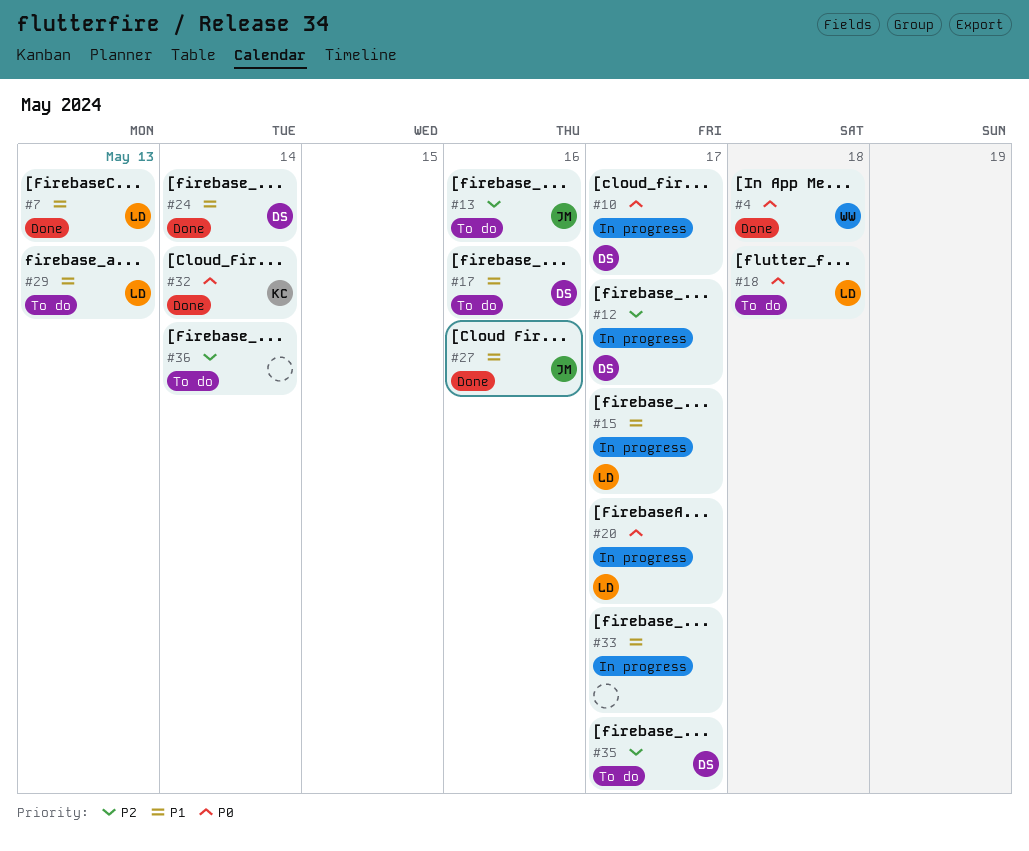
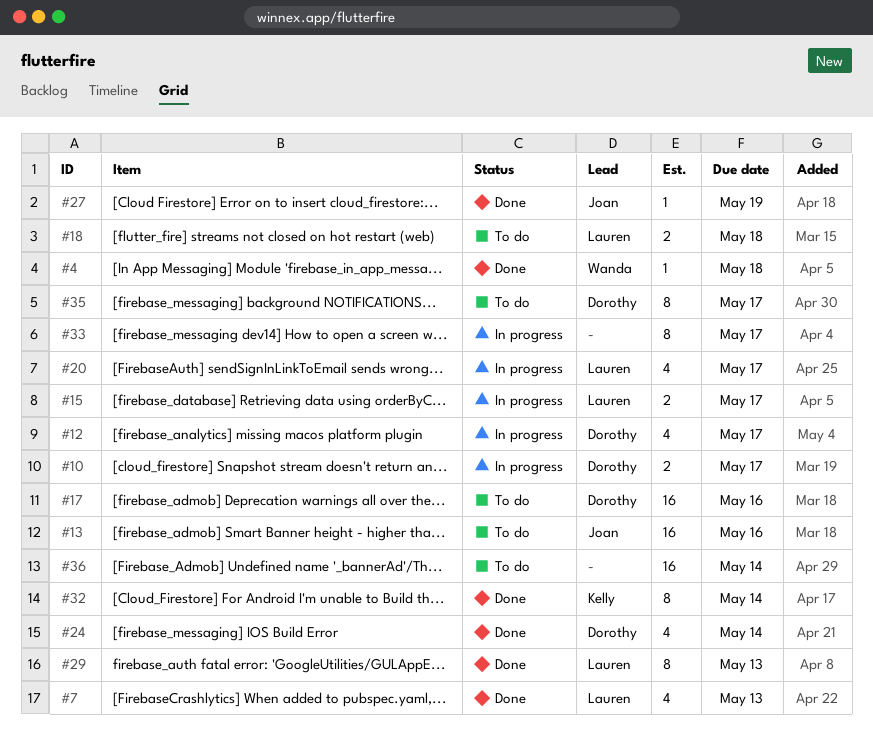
#27, due: May 16 -> May 19
#29, status: To do -> Done

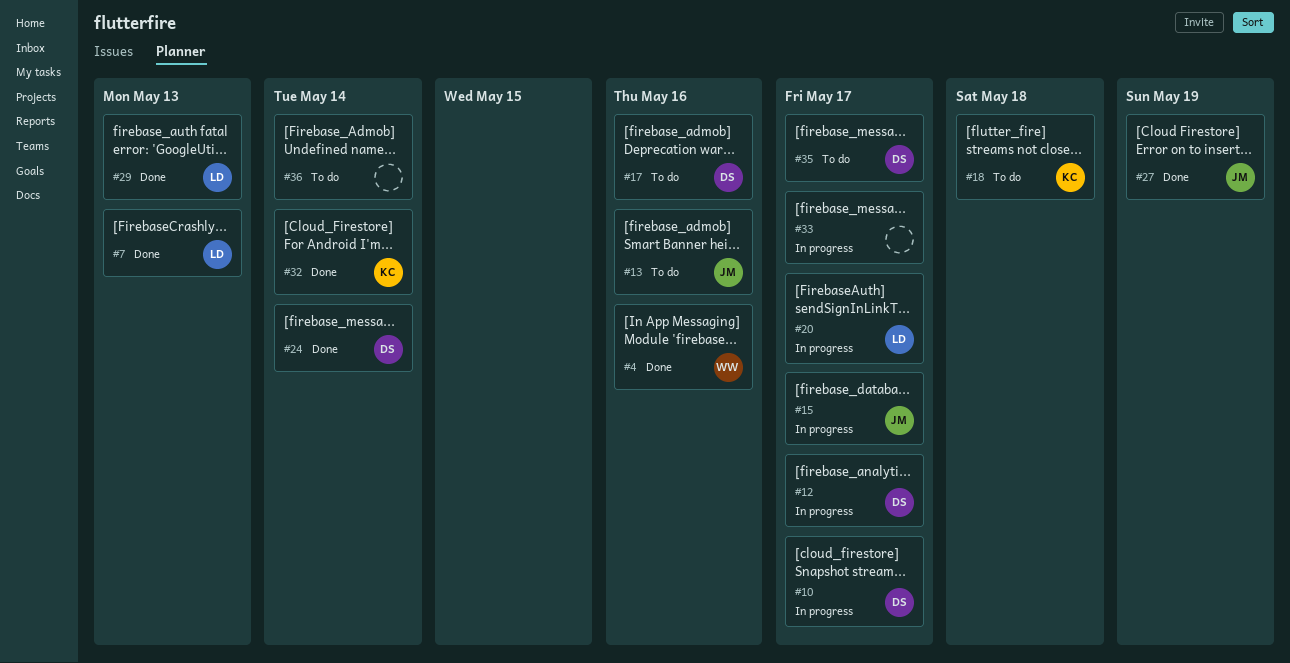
#4, due: May 18 -> May 16
#15, owner: Lauren -> Joan
#18, owner: Lauren -> Kelly

